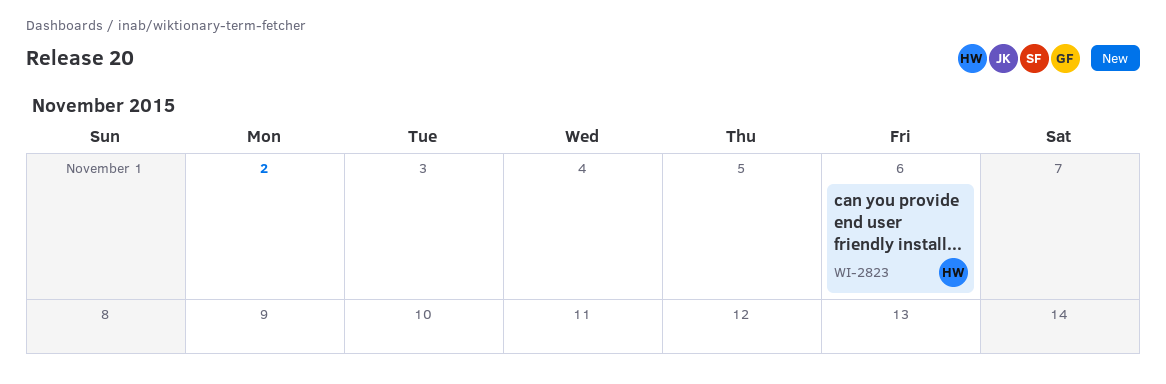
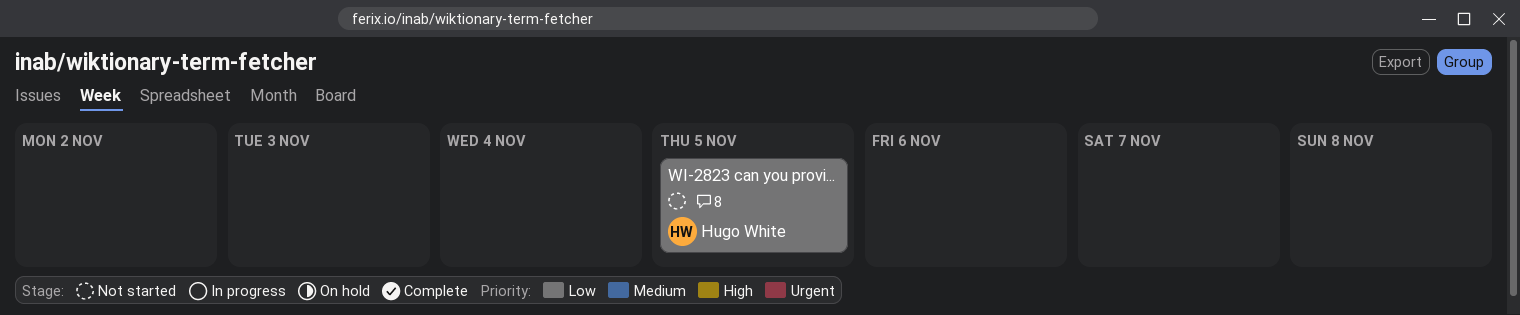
WI-2823, due: Nov 6 -> Nov 5

